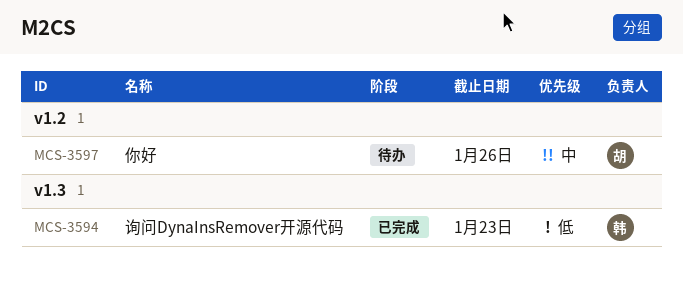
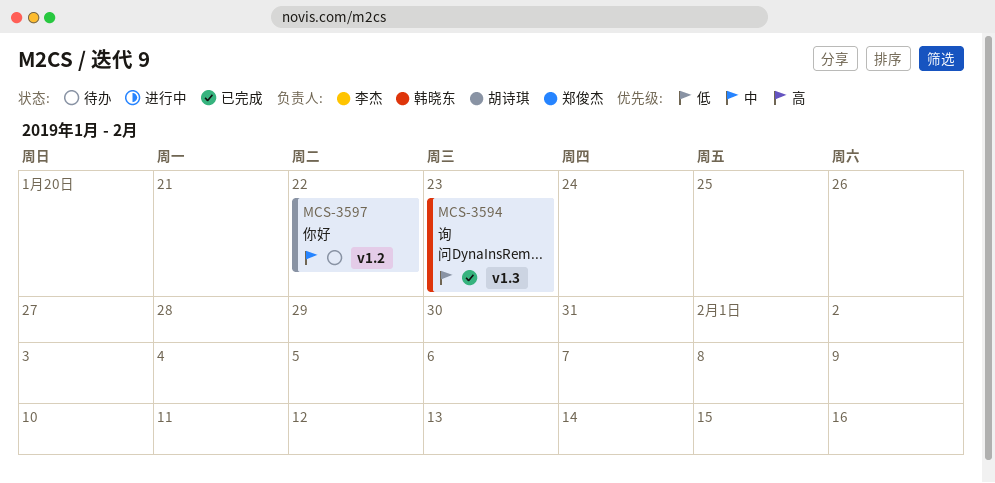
MCS-3597, due: Jan 26 -> Jan 22

